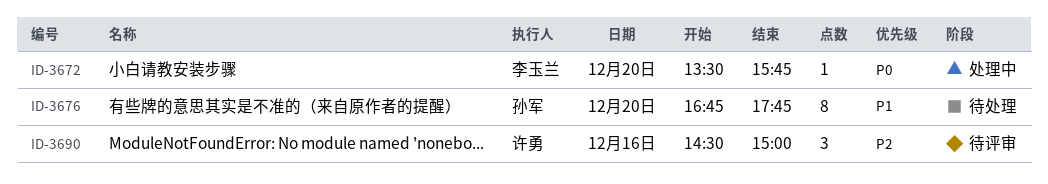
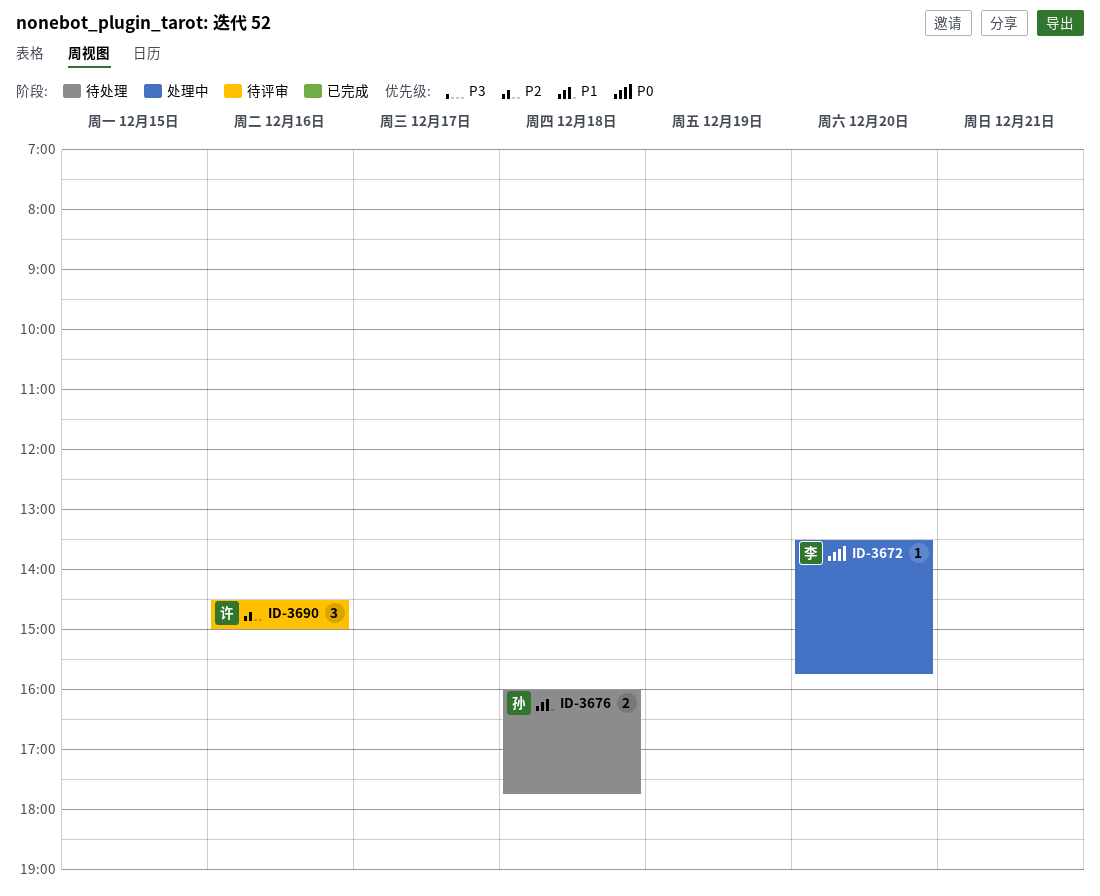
ID-3676, estimate: 8 -> 2
ID-3676, day: Dec 20 -> Dec 18
ID-3676, begins: 16:45 -> 16:00

